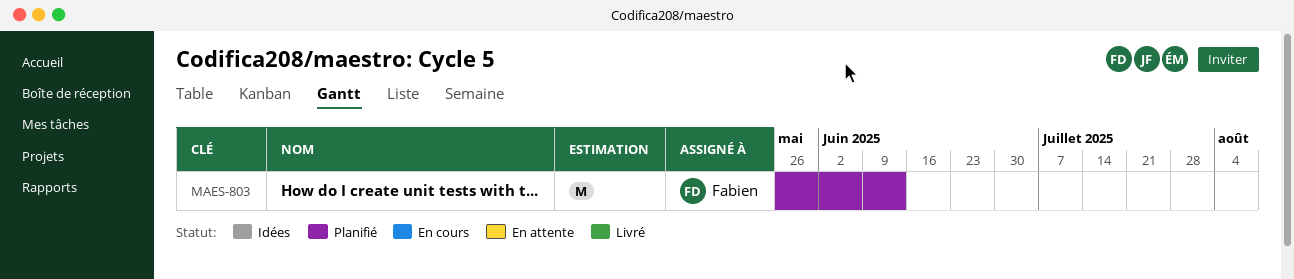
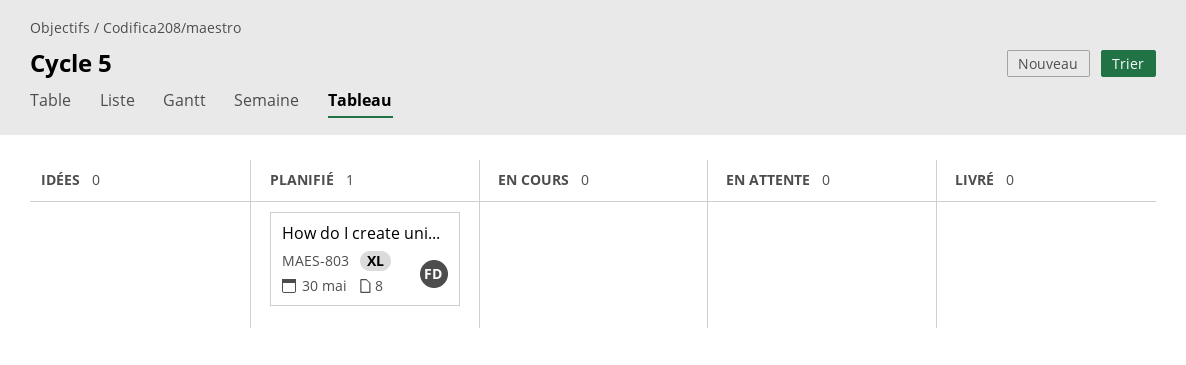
MAES-803, estimate: M -> XL
MAES-803, due: Jun 13 -> May 30

